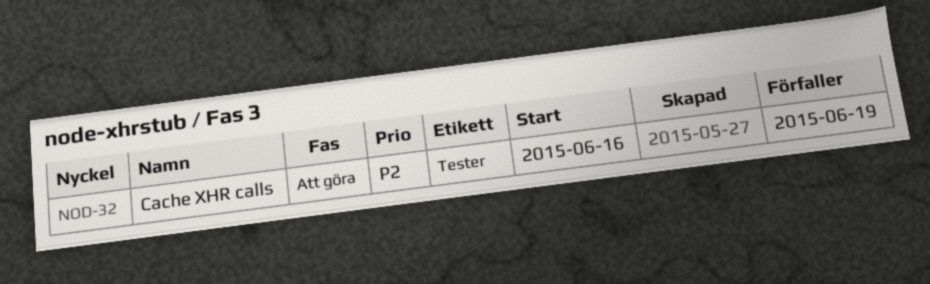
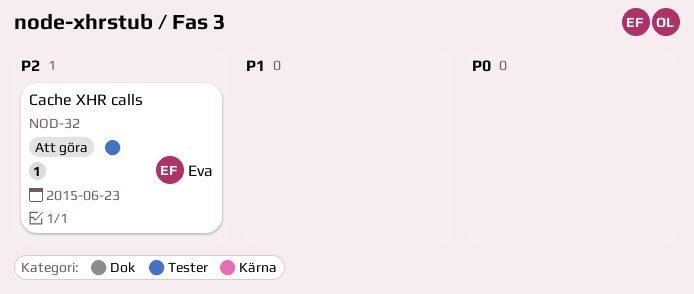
NOD-32, due: Jun 19 -> Jun 23

